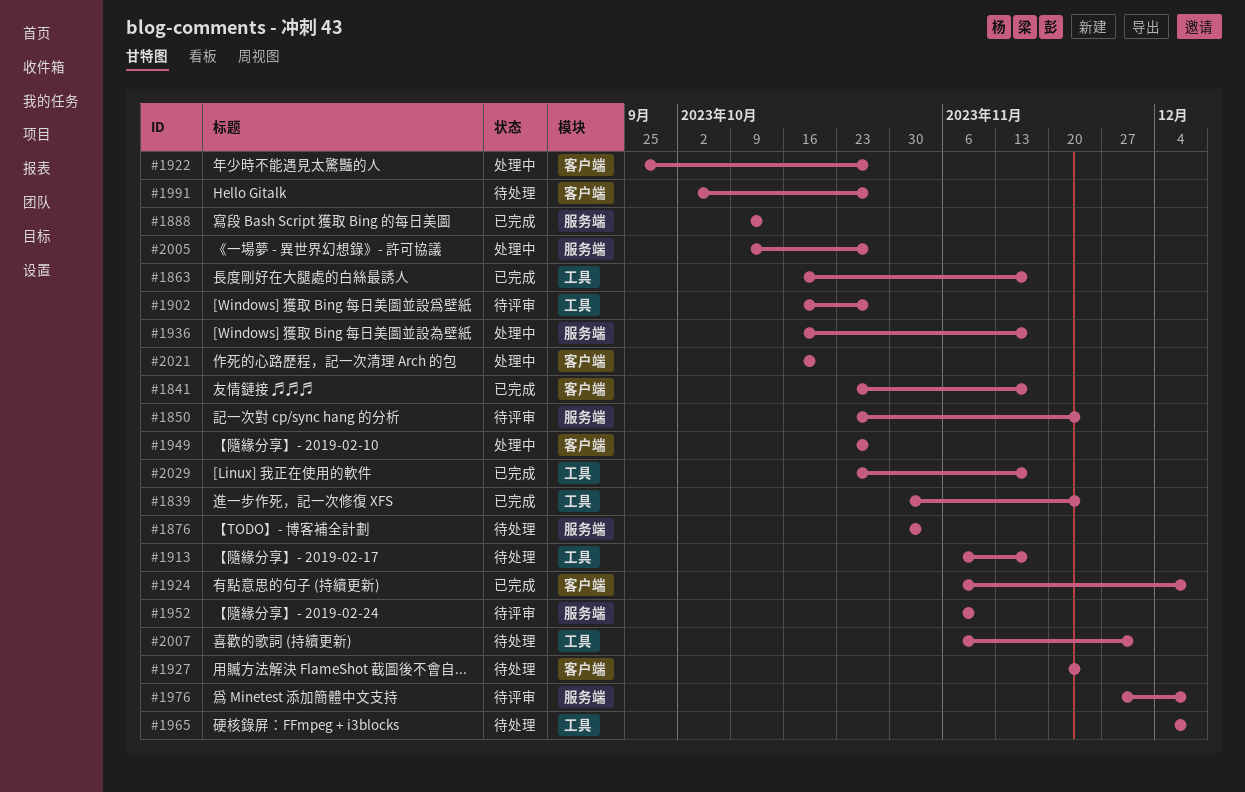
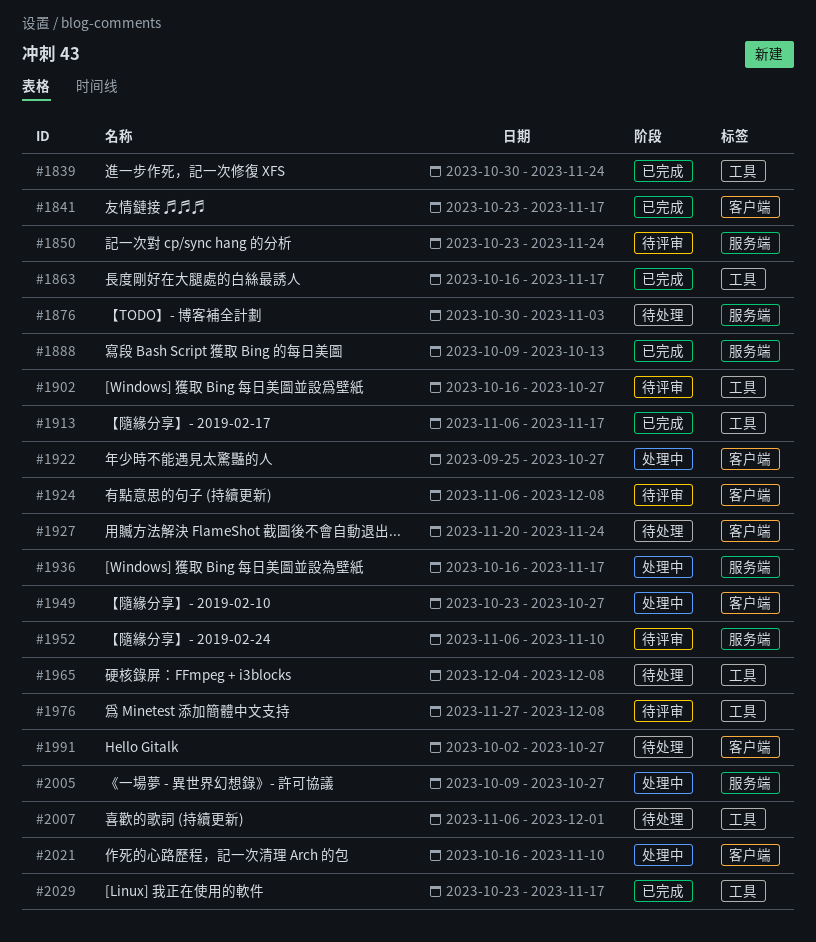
#1913, status: 待处理 -> 已完成
#1924, status: 已完成 -> 待评审
#1976, label: 服务端 -> 工具
#2021, due: Oct 20 -> Nov 10

